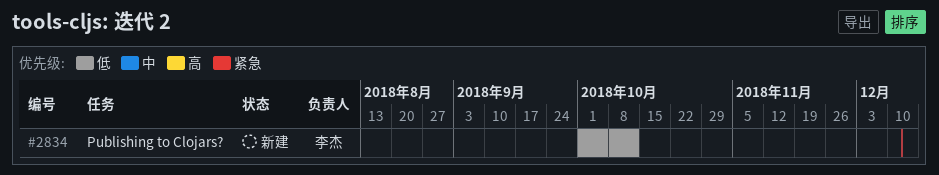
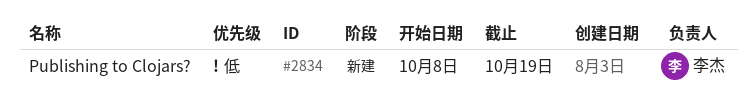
#2834, start: Oct 1 -> Oct 8
#2834, due: Oct 12 -> Oct 19

